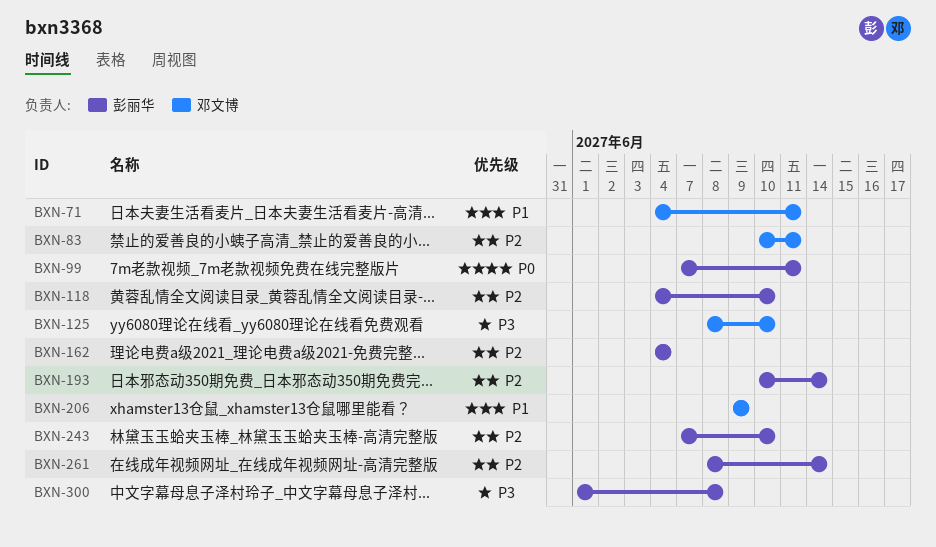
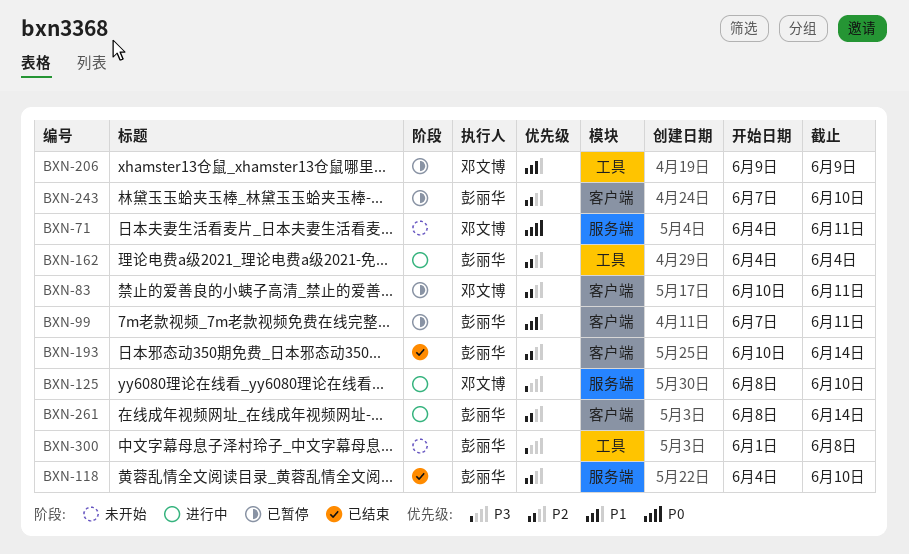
BXN-71, priority: P1 -> P0
BXN-99, priority: P0 -> P1

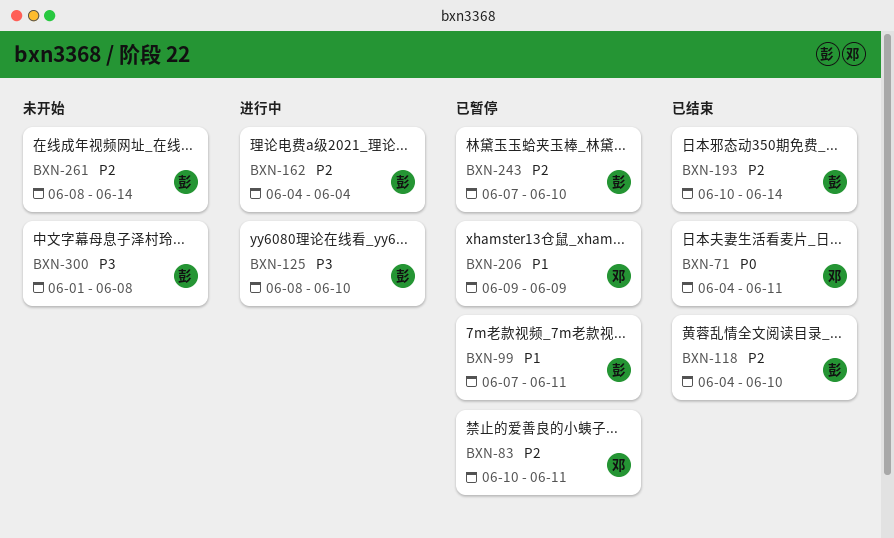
BXN-71, status: 未开始 -> 已结束
BXN-125, owner: 邓文博 -> 彭丽华
BXN-261, status: 进行中 -> 未开始

